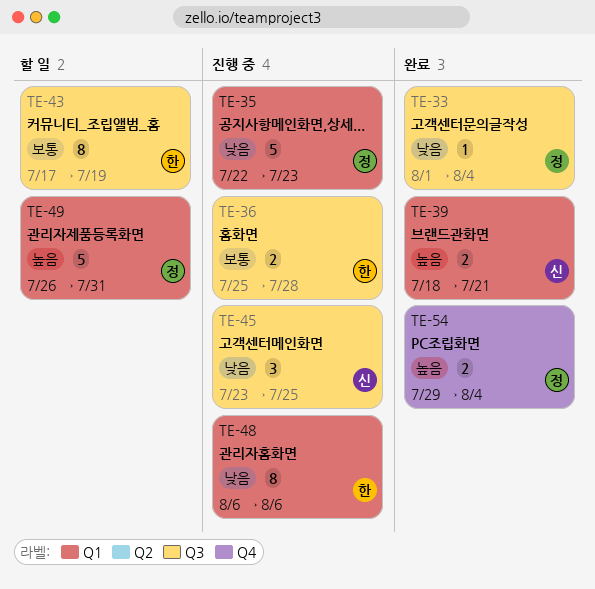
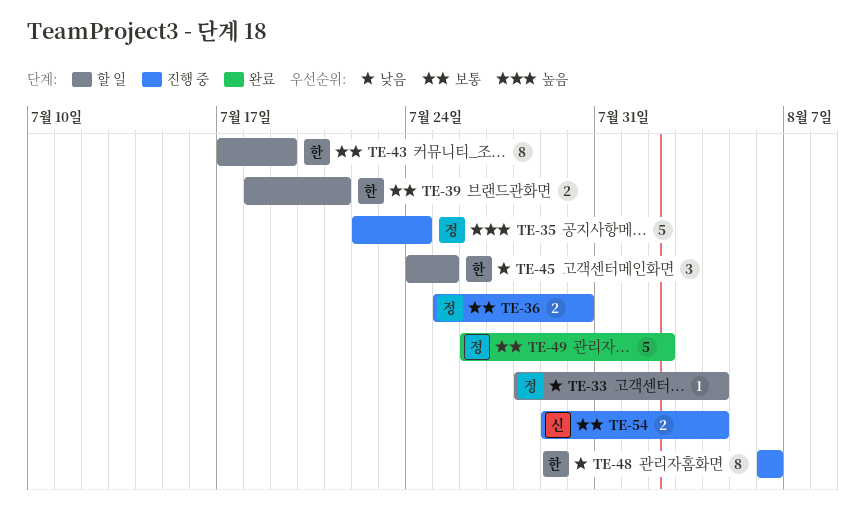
TE-33, status: 완료 -> 할 일
TE-33, start: Aug 1 -> Jul 28
TE-35, priority: 낮음 -> 높음
TE-35, due: Jul 23 -> Jul 24
TE-36, owner: 한 -> 정
TE-36, due: Jul 28 -> Jul 30
TE-39, status: 완료 -> 할 일
TE-39, owner: 신 -> 한
TE-39, priority: 높음 -> 보통
TE-45, status: 진행 중 -> 할 일
TE-45, owner: 신 -> 한
TE-45, start: Jul 23 -> Jul 24
TE-49, status: 할 일 -> 완료
TE-49, priority: 높음 -> 보통
TE-49, due: Jul 31 -> Aug 2
TE-54, status: 완료 -> 진행 중
TE-54, owner: 정 -> 신
TE-54, priority: 높음 -> 보통

